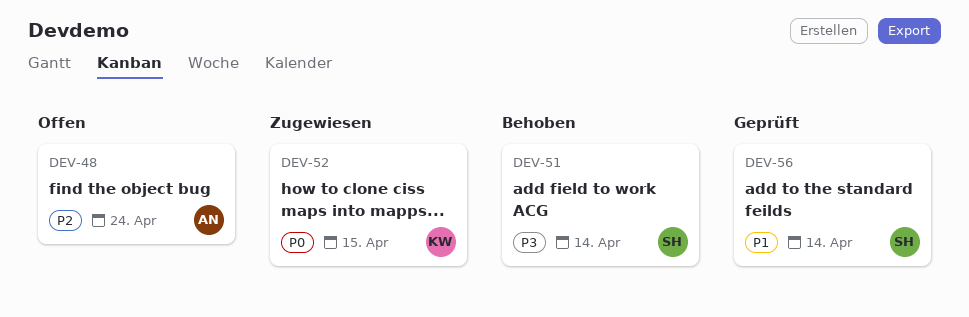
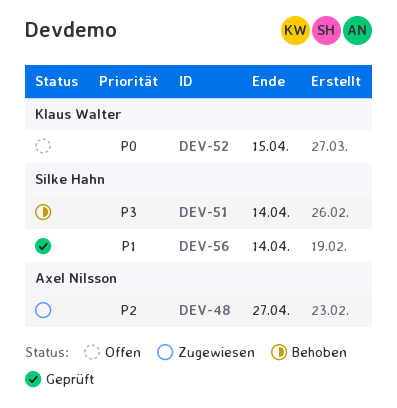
DEV-48, status: Offen -> Zugewiesen
DEV-48, due: Apr 24 -> Apr 27
DEV-52, status: Zugewiesen -> Offen

